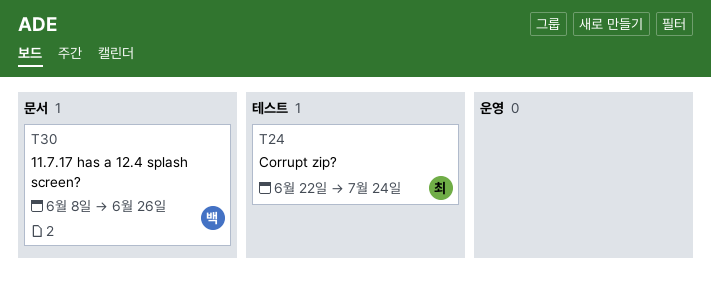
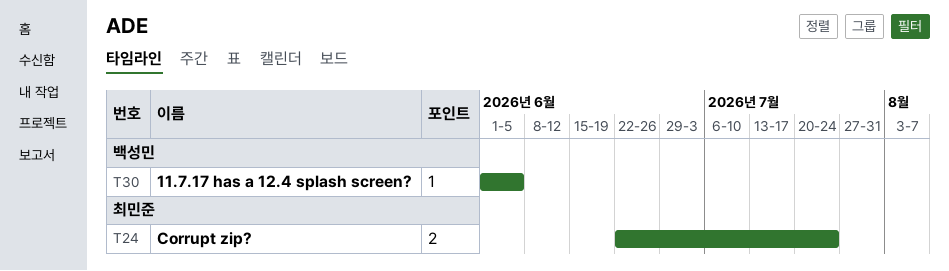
T30, start: Jun 8 -> Jun 1
T30, due: Jun 26 -> Jun 5

